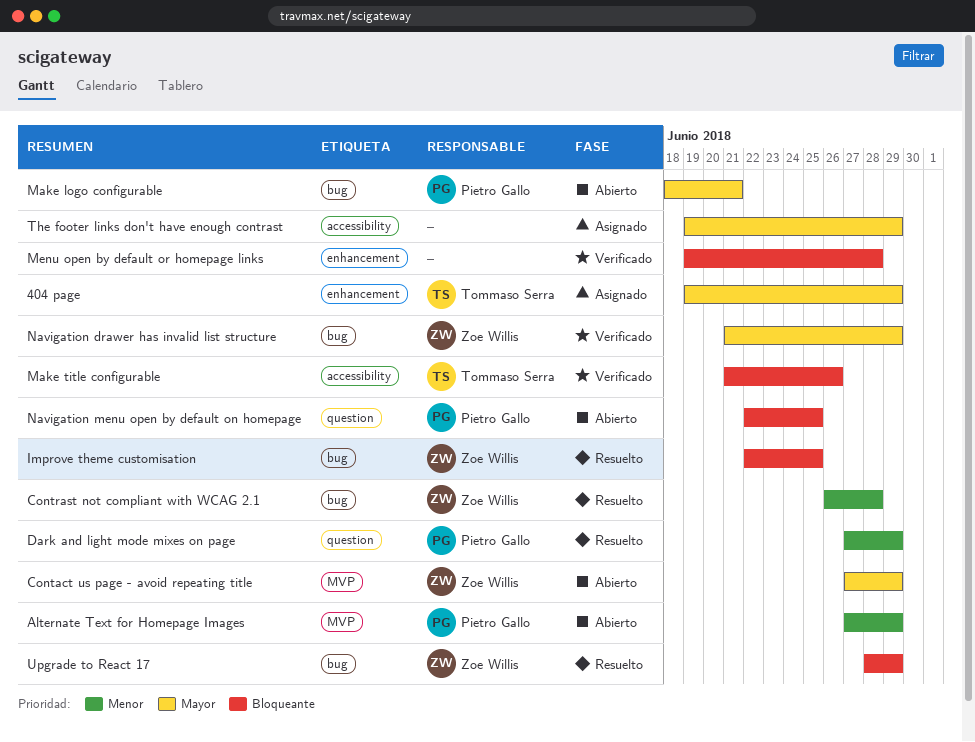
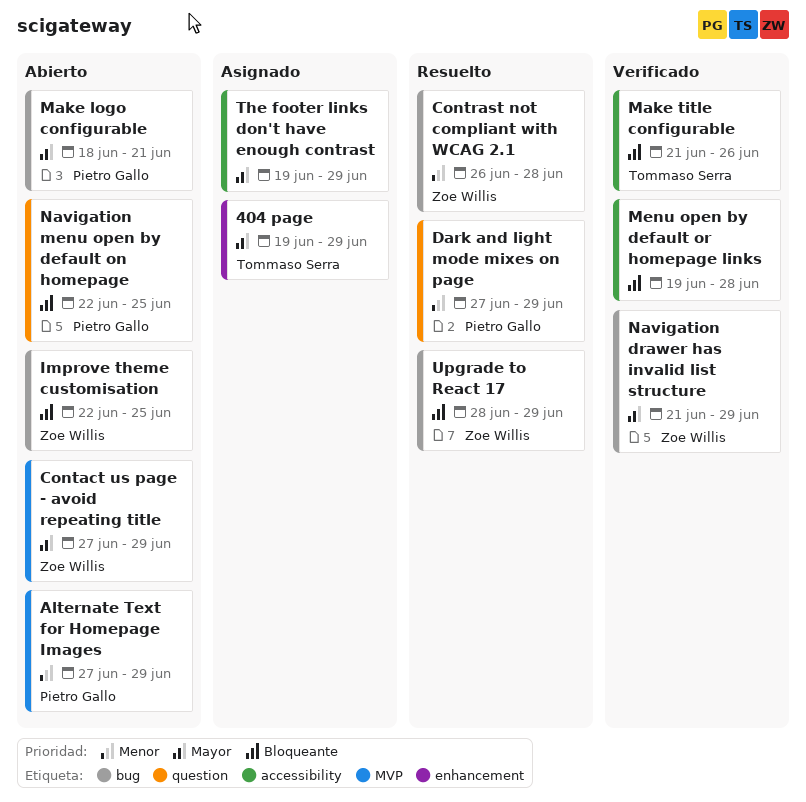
Improve theme customisation, status: Resuelto -> Abierto
Menu open by default or homepage links, label: enhancement -> accessibility

